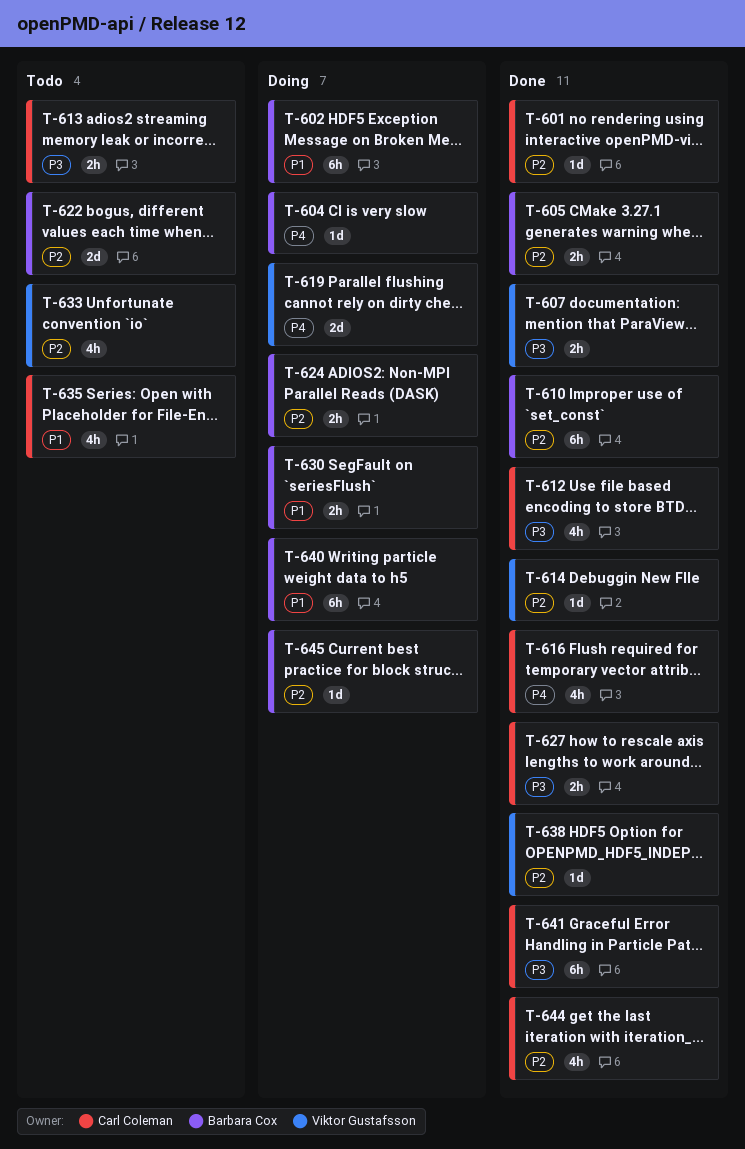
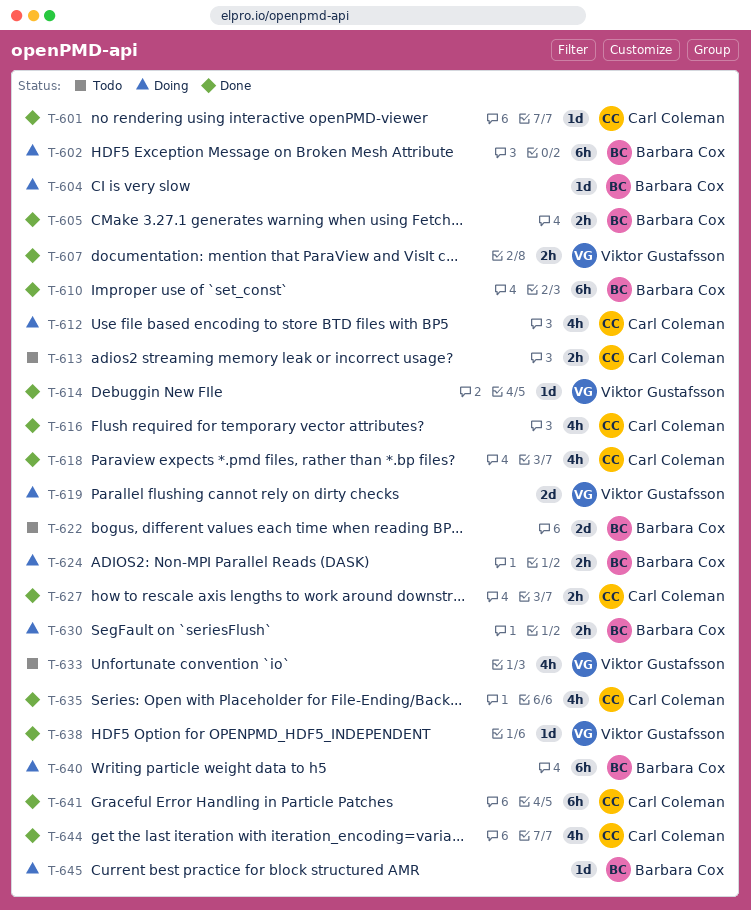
T-612, status: Done -> Doing
T-618: none -> present
T-635, status: Todo -> Done

